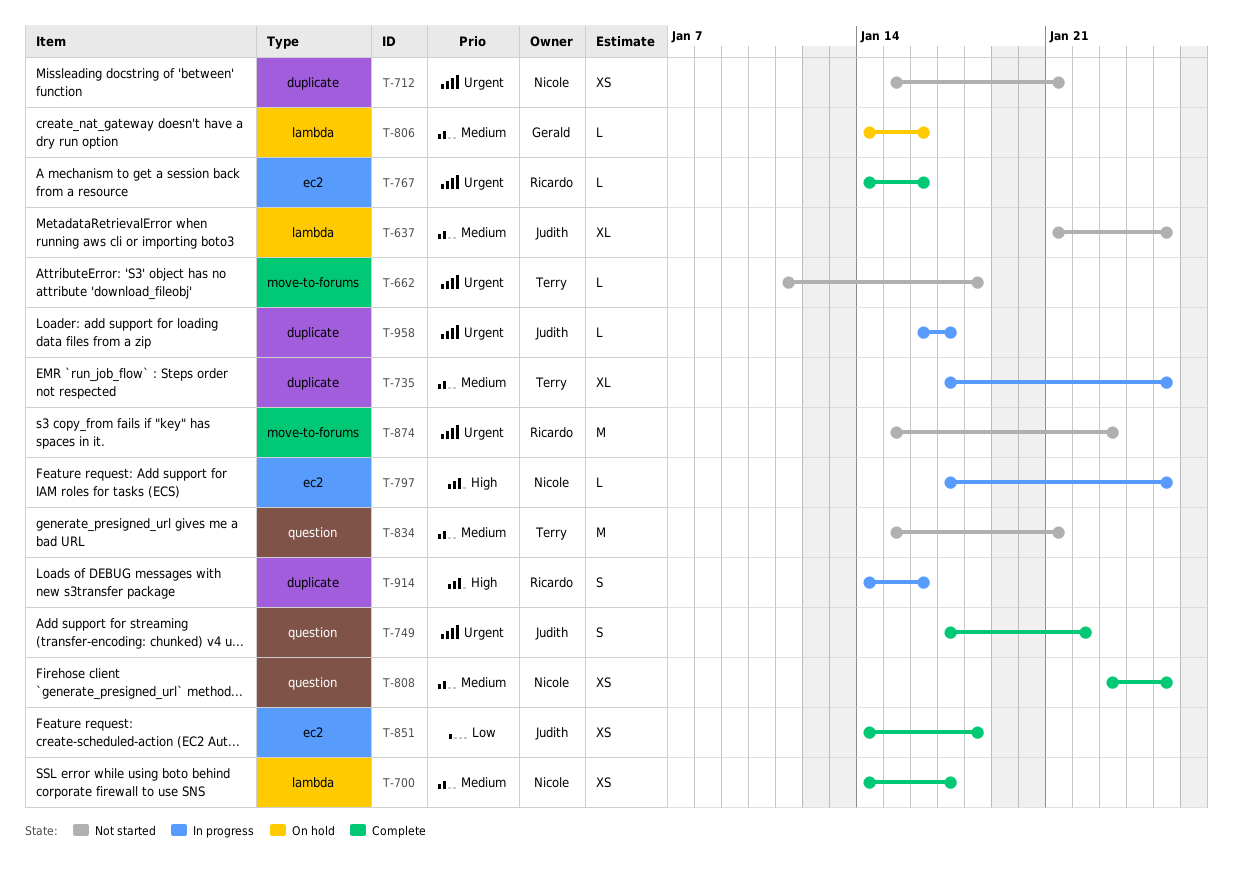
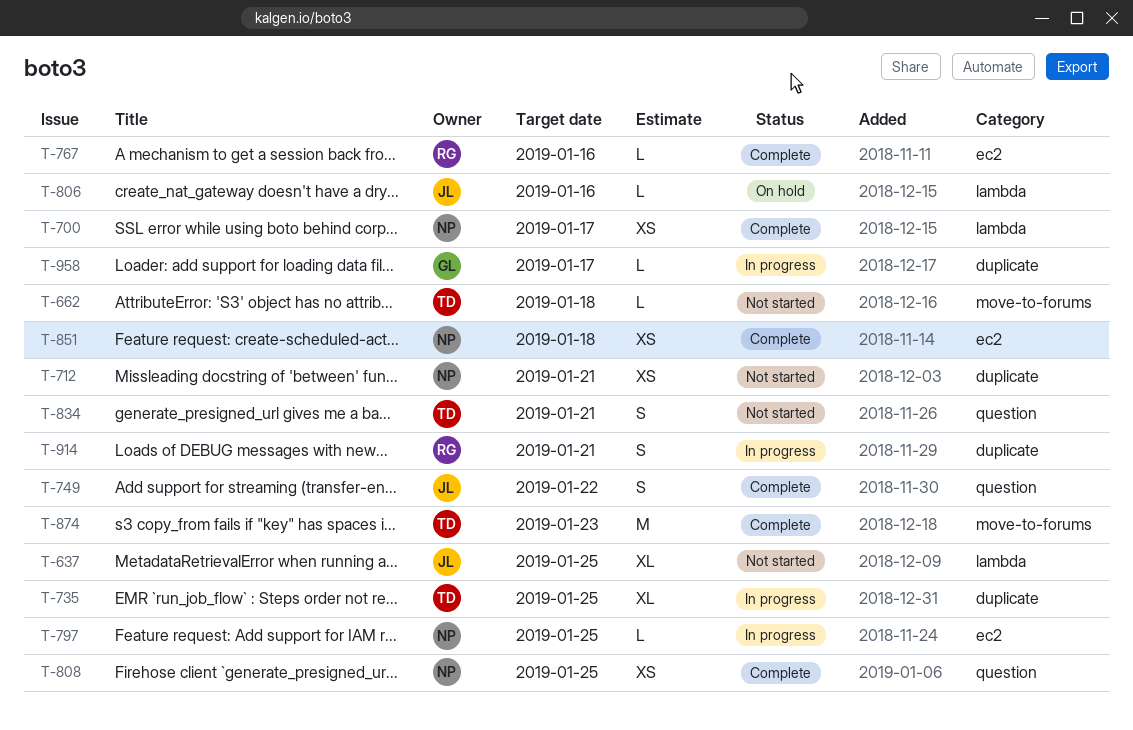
T-806, owner: Gerald -> Judith
T-834, estimate: M -> S
T-851, owner: Judith -> Nicole
T-874, status: Not started -> Complete
T-874, owner: Ricardo -> Terry
T-914, due: Jan 16 -> Jan 21
T-958, owner: Judith -> Gerald

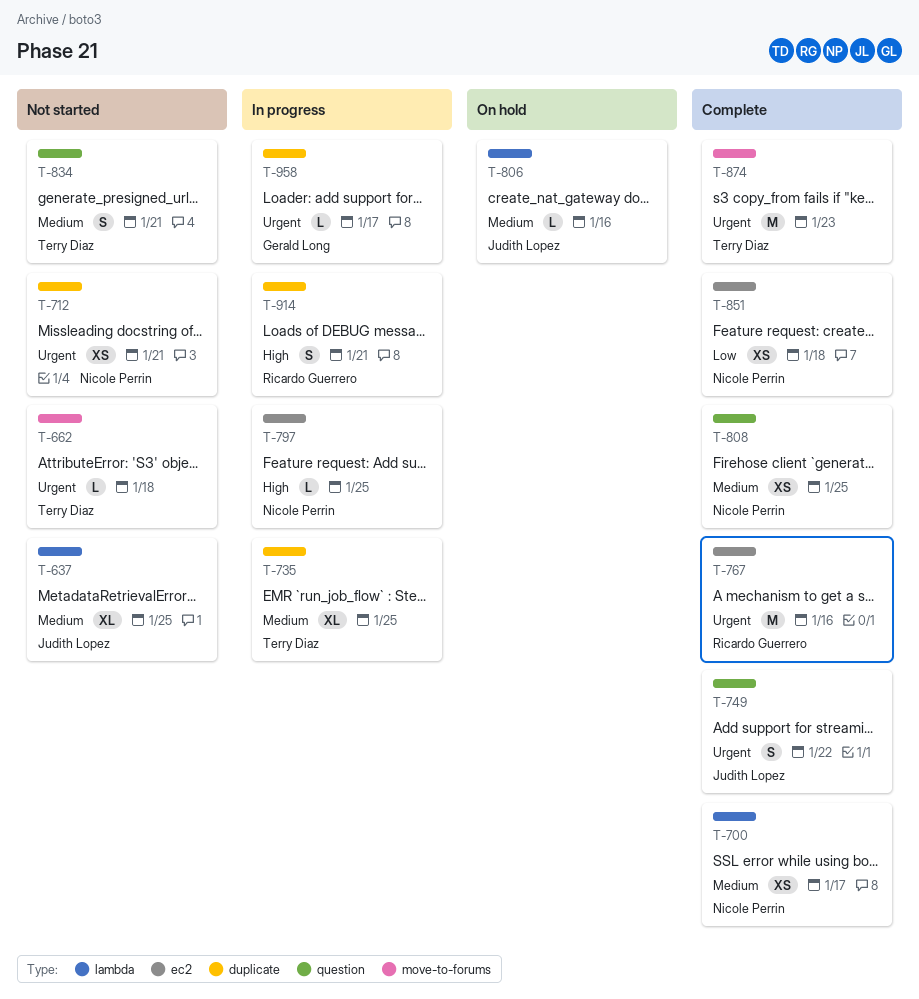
T-767, estimate: L -> M

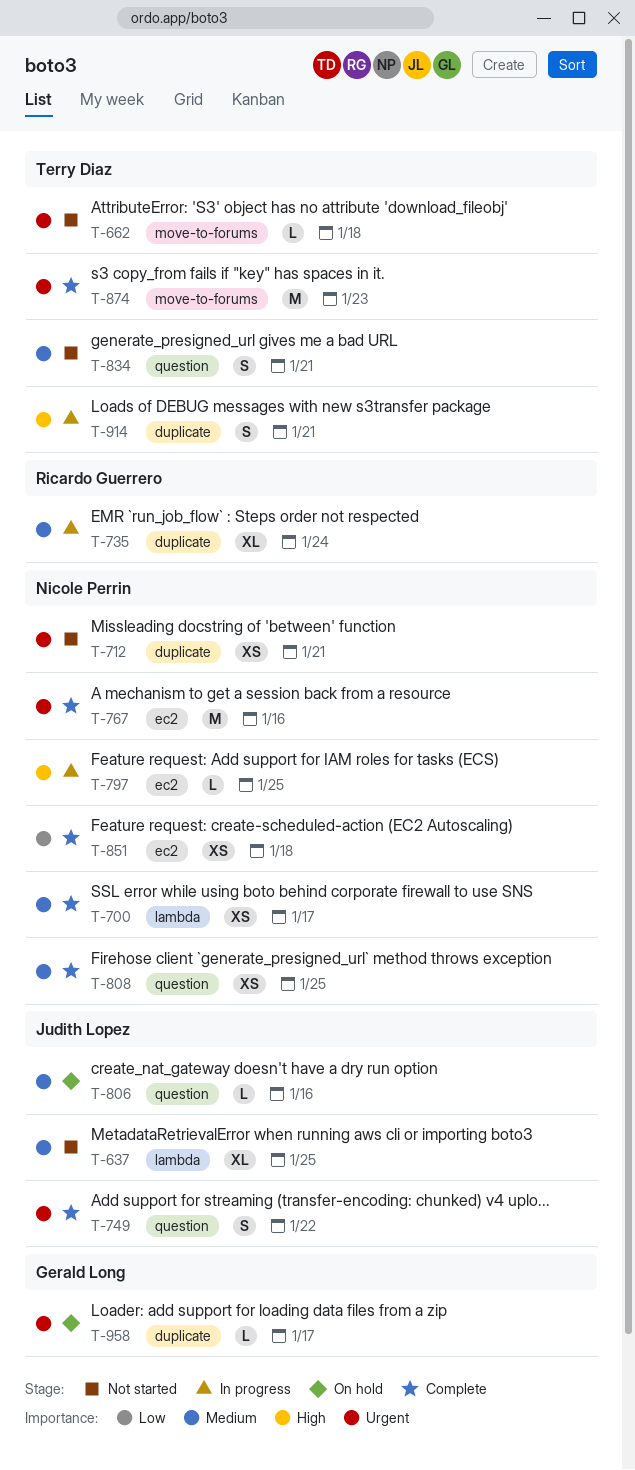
T-735, owner: Terry Diaz -> Ricardo Guerrero
T-735, due: Jan 25 -> Jan 24
T-767, owner: Ricardo Guerrero -> Nicole Perrin
T-806, label: lambda -> question
T-914, owner: Ricardo Guerrero -> Terry Diaz
T-958, status: In progress -> On hold

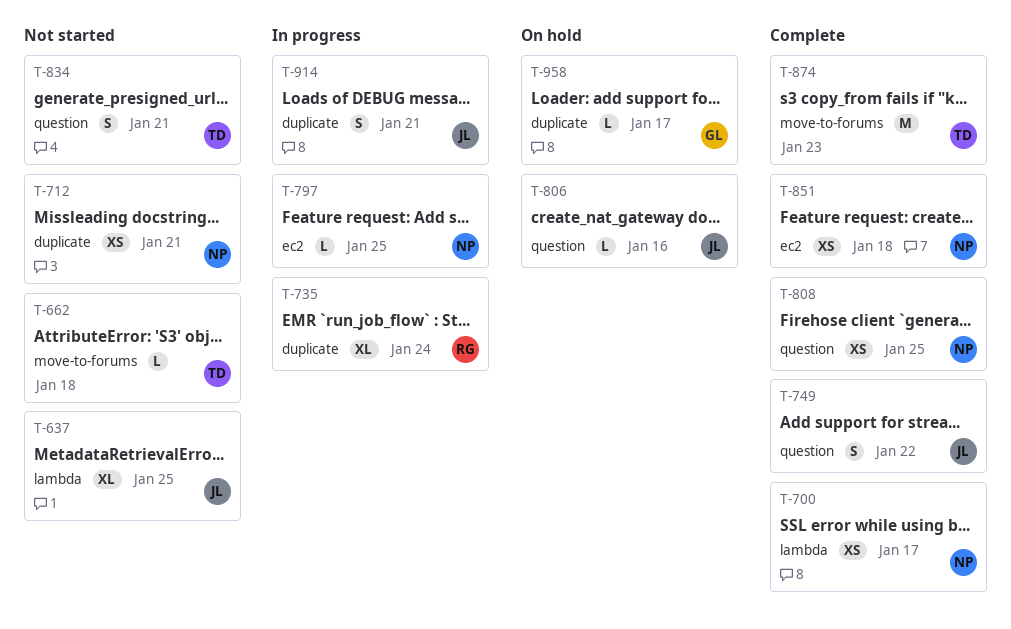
T-767: present -> none
T-914, owner: Terry Diaz -> Judith Lopez

